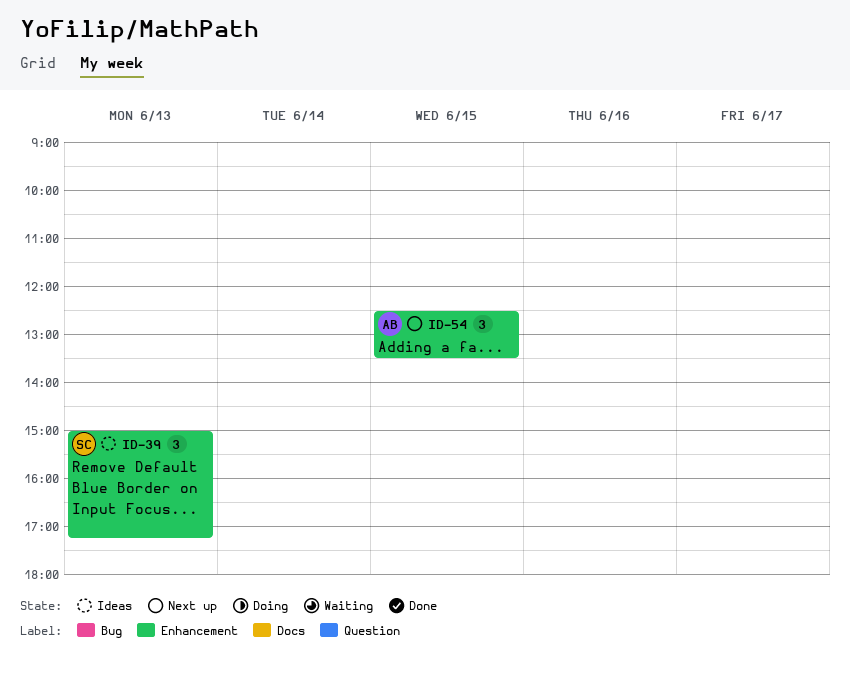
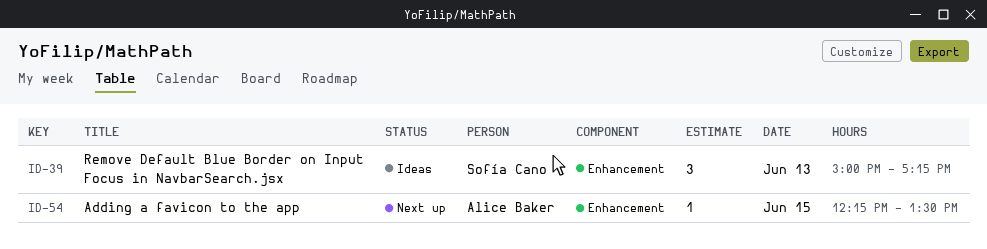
ID-54, estimate: 3 -> 1
ID-54, begins: 12:30 -> 12:15

